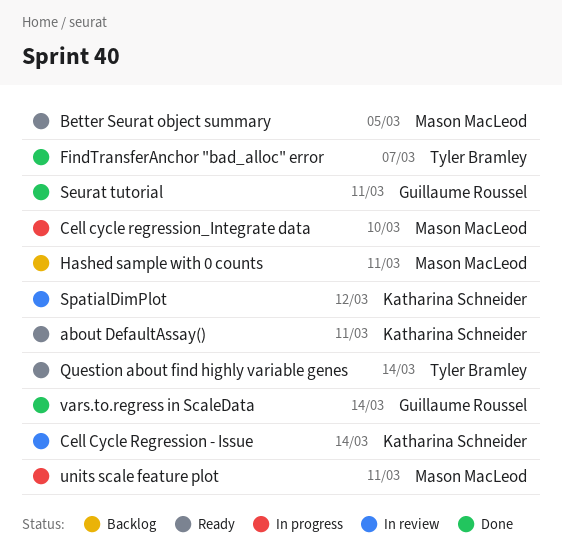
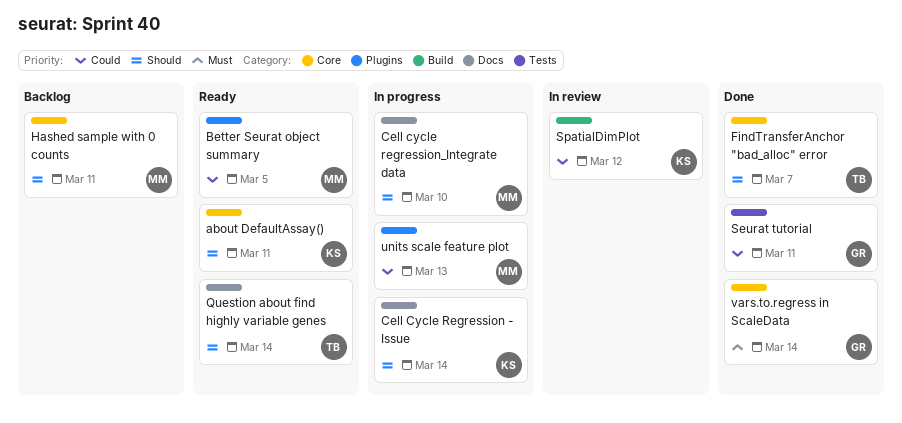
Cell Cycle Regression - Issue, status: In review -> In progress
units scale feature plot, due: Mar 11 -> Mar 13

